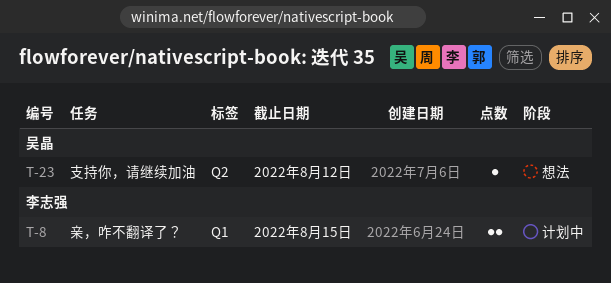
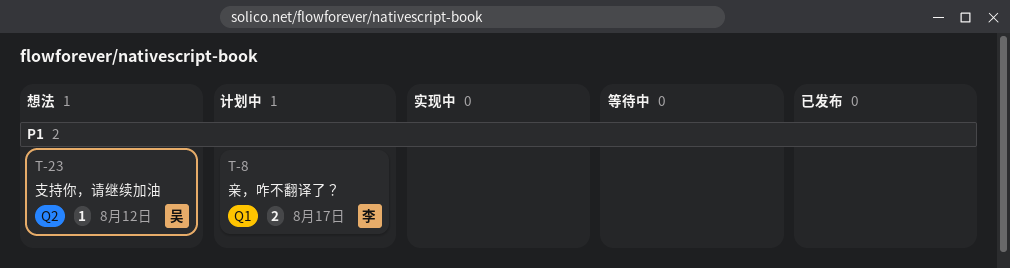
T-8, due: Aug 15 -> Aug 17

